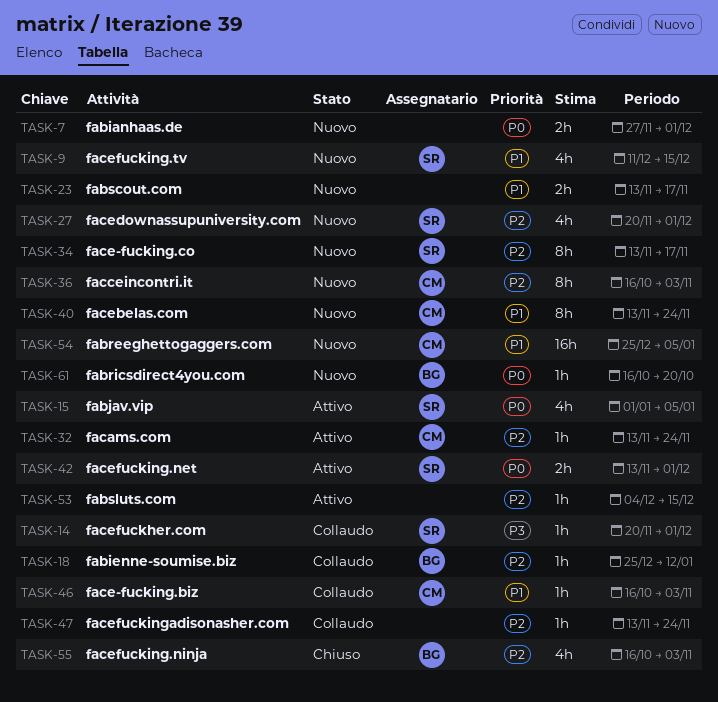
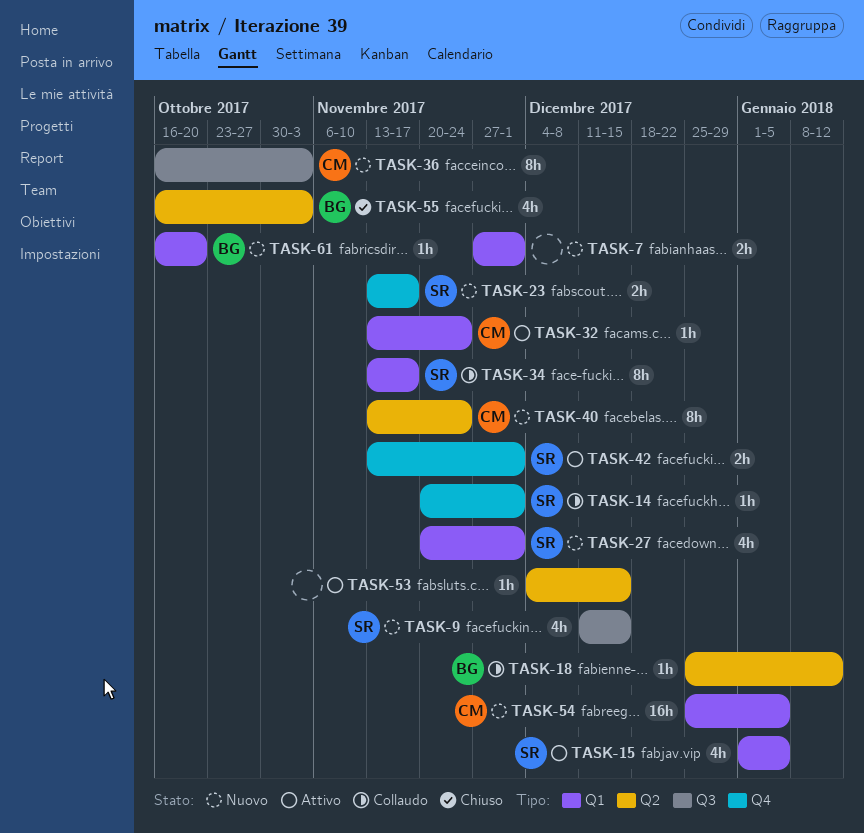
TASK-23, owner: none -> SR
TASK-34, status: Nuovo -> Collaudo
TASK-46: present -> none
TASK-47: present -> none

